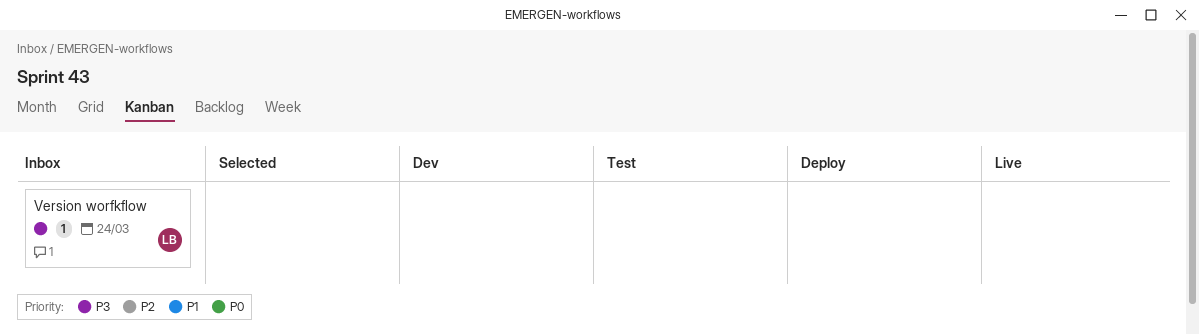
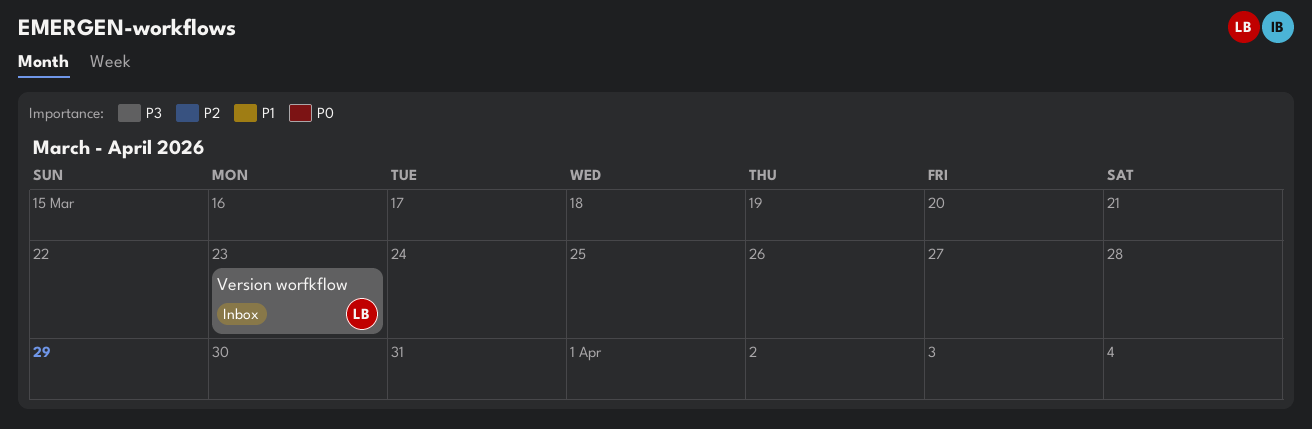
Version worfkflow, due: Mar 24 -> Mar 23

